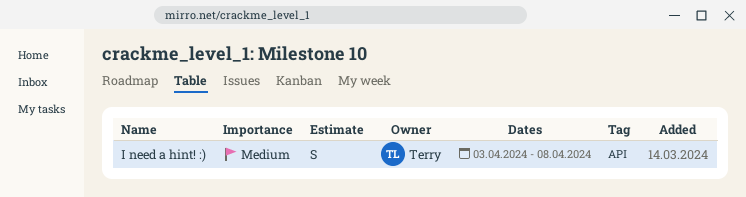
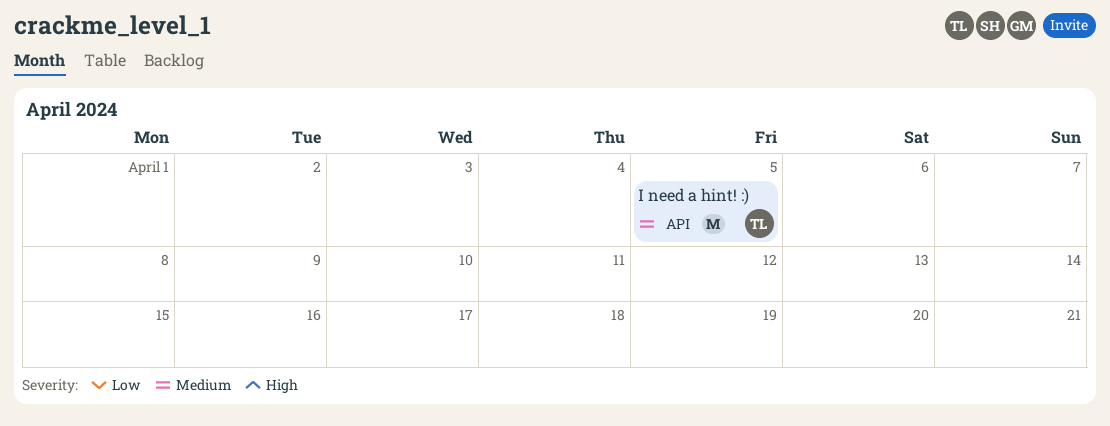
I need a hint! :), estimate: S -> M
I need a hint! :), due: Apr 8 -> Apr 5

